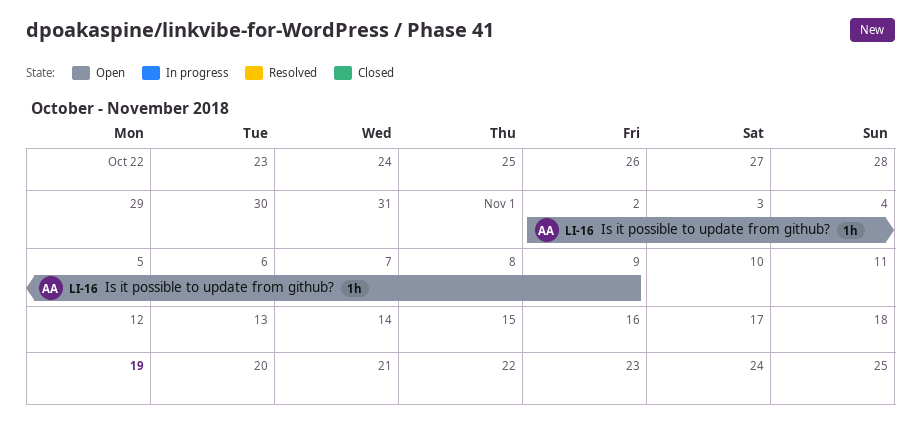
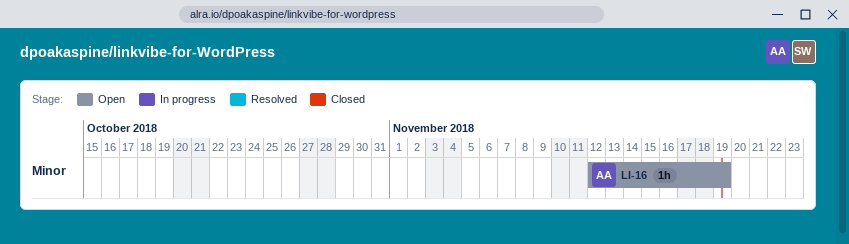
LI-16, start: Nov 2 -> Nov 12
LI-16, due: Nov 9 -> Nov 19

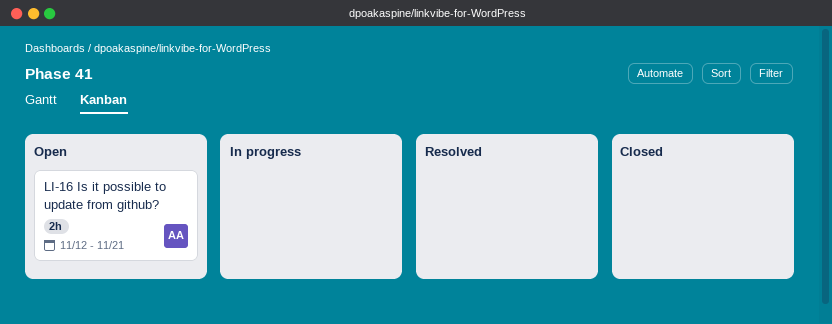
LI-16, estimate: 1h -> 2h
LI-16, due: Nov 19 -> Nov 21

